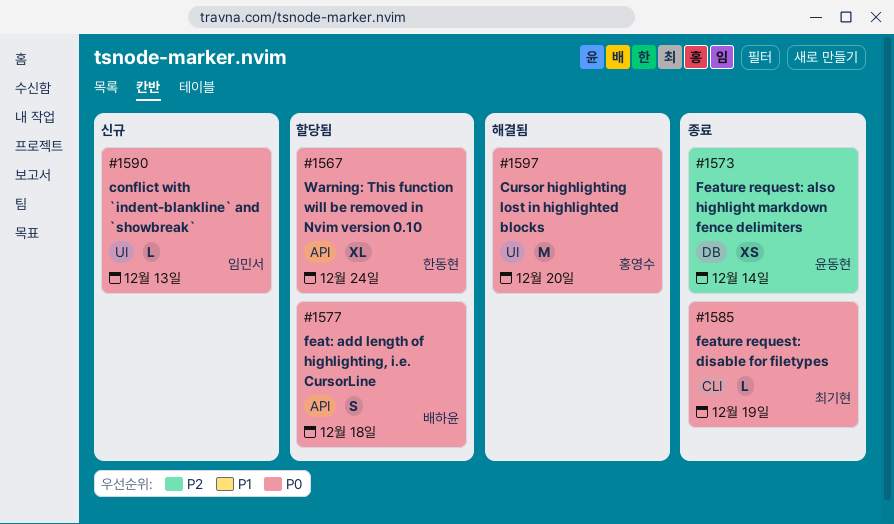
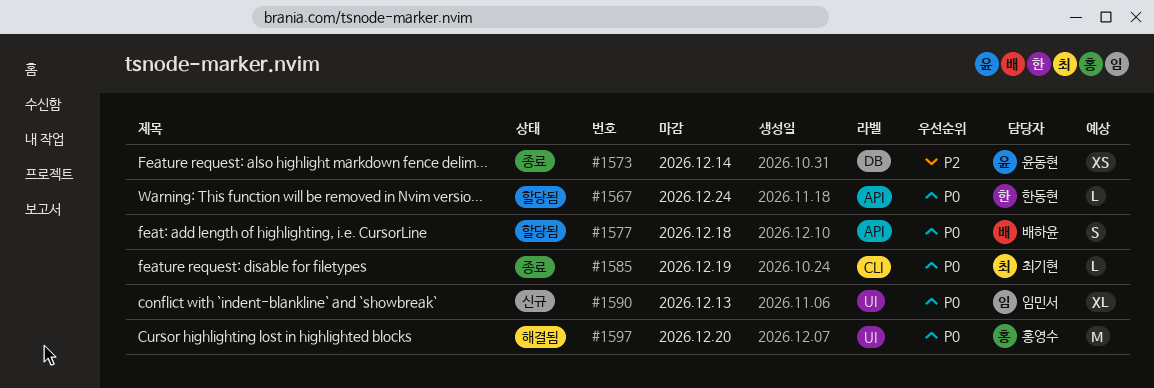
#1567, estimate: XL -> L
#1590, estimate: L -> XL

